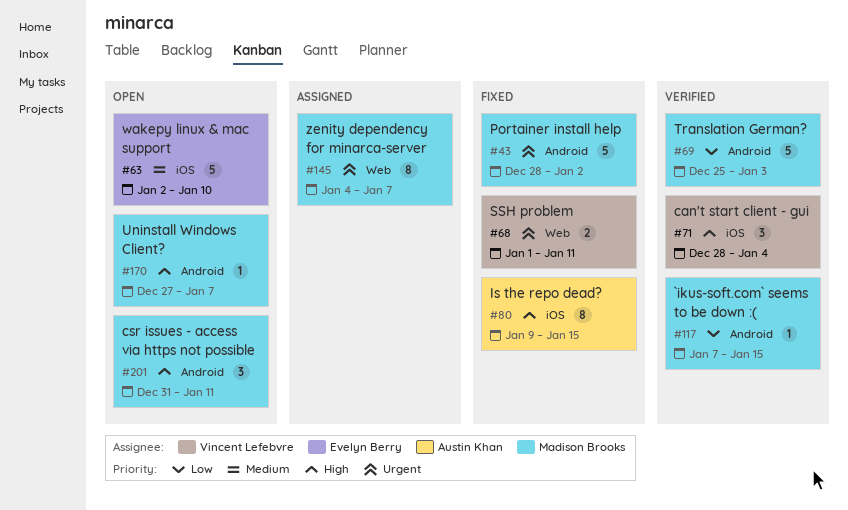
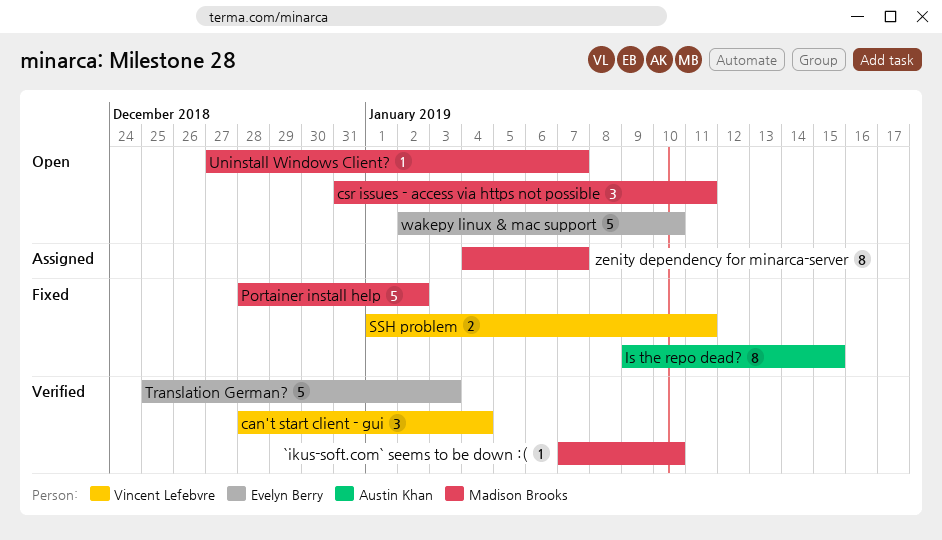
`ikus-soft.com` seems to be down :(, due: Jan 15 -> Jan 10
Translation German?, owner: Madison Brooks -> Evelyn Berry

